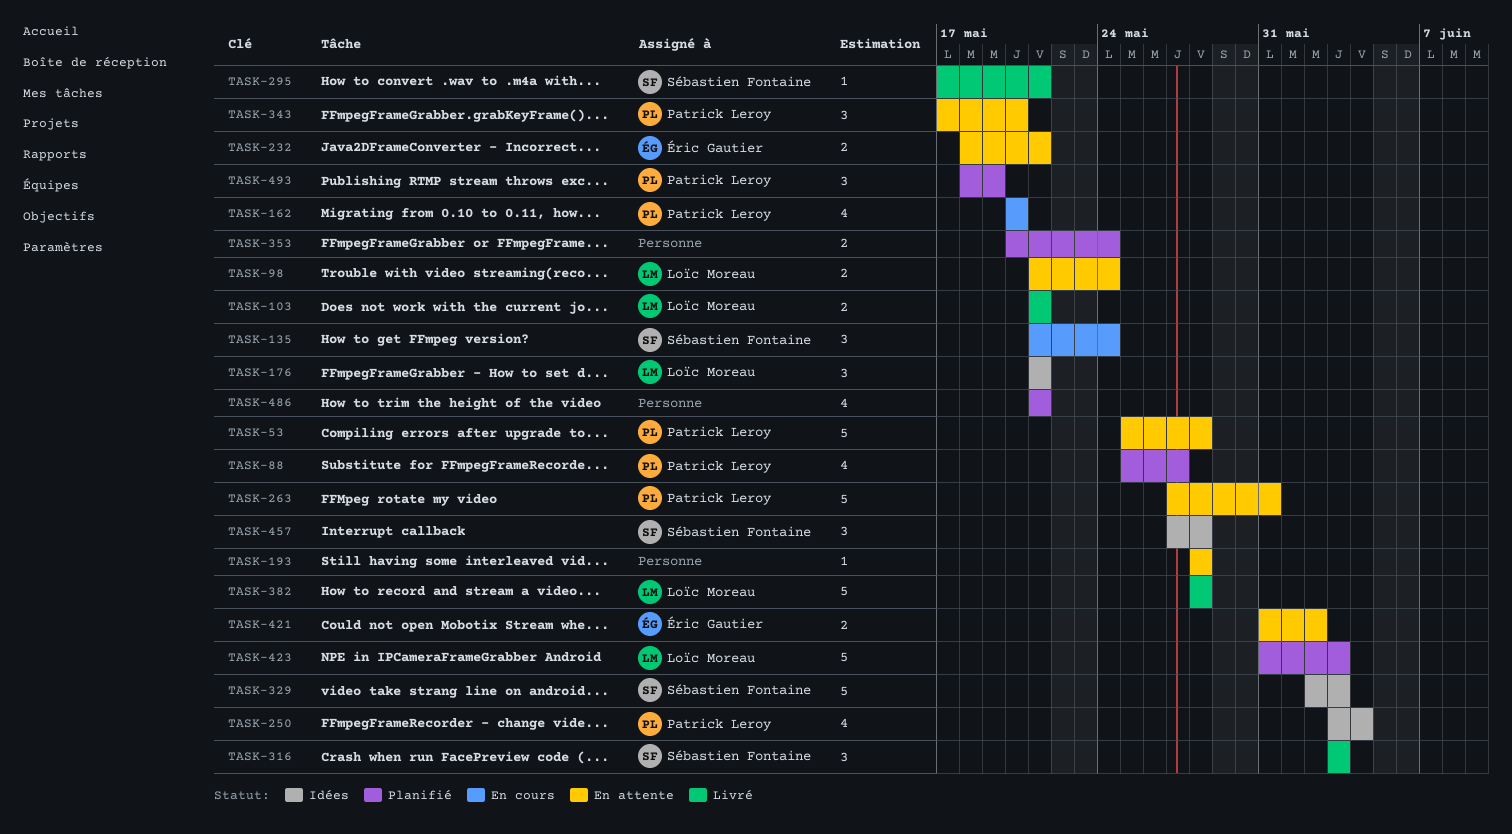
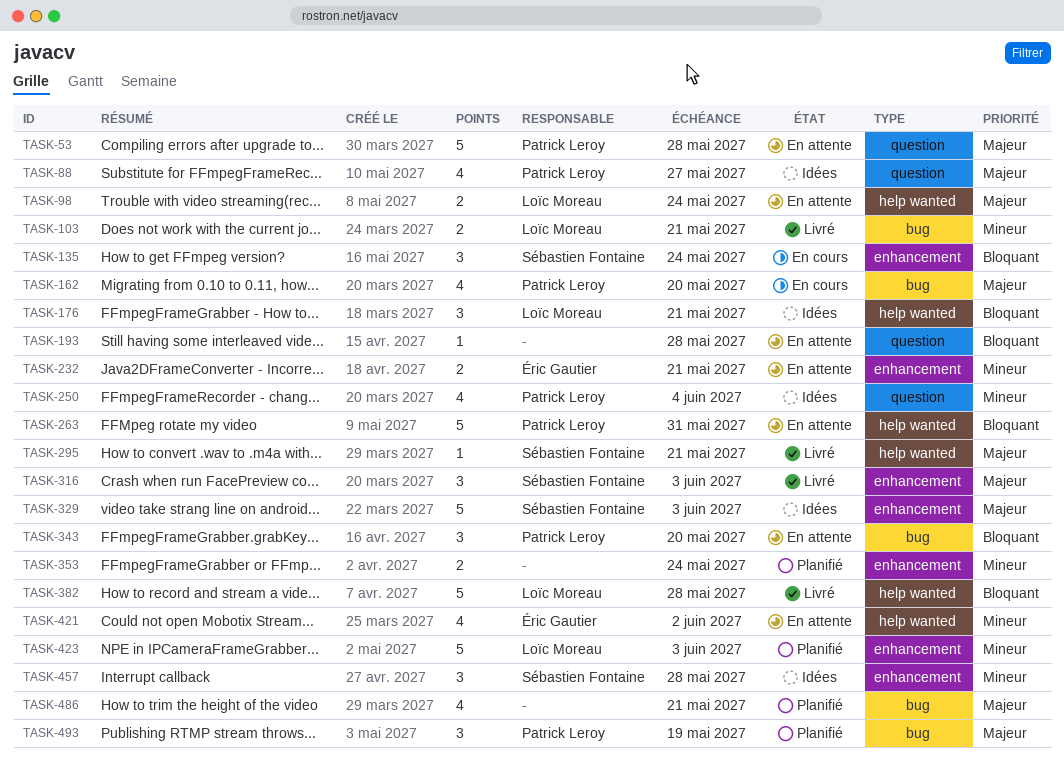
TASK-88, status: Planifié -> Idées
TASK-421, estimate: 2 -> 4

